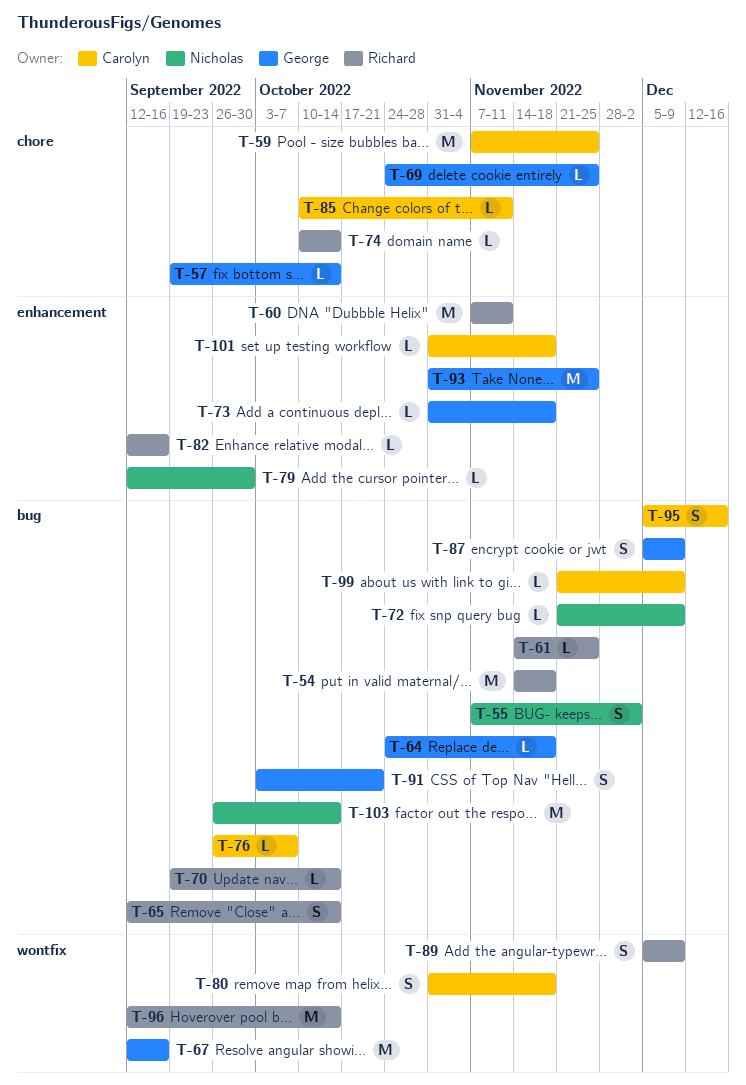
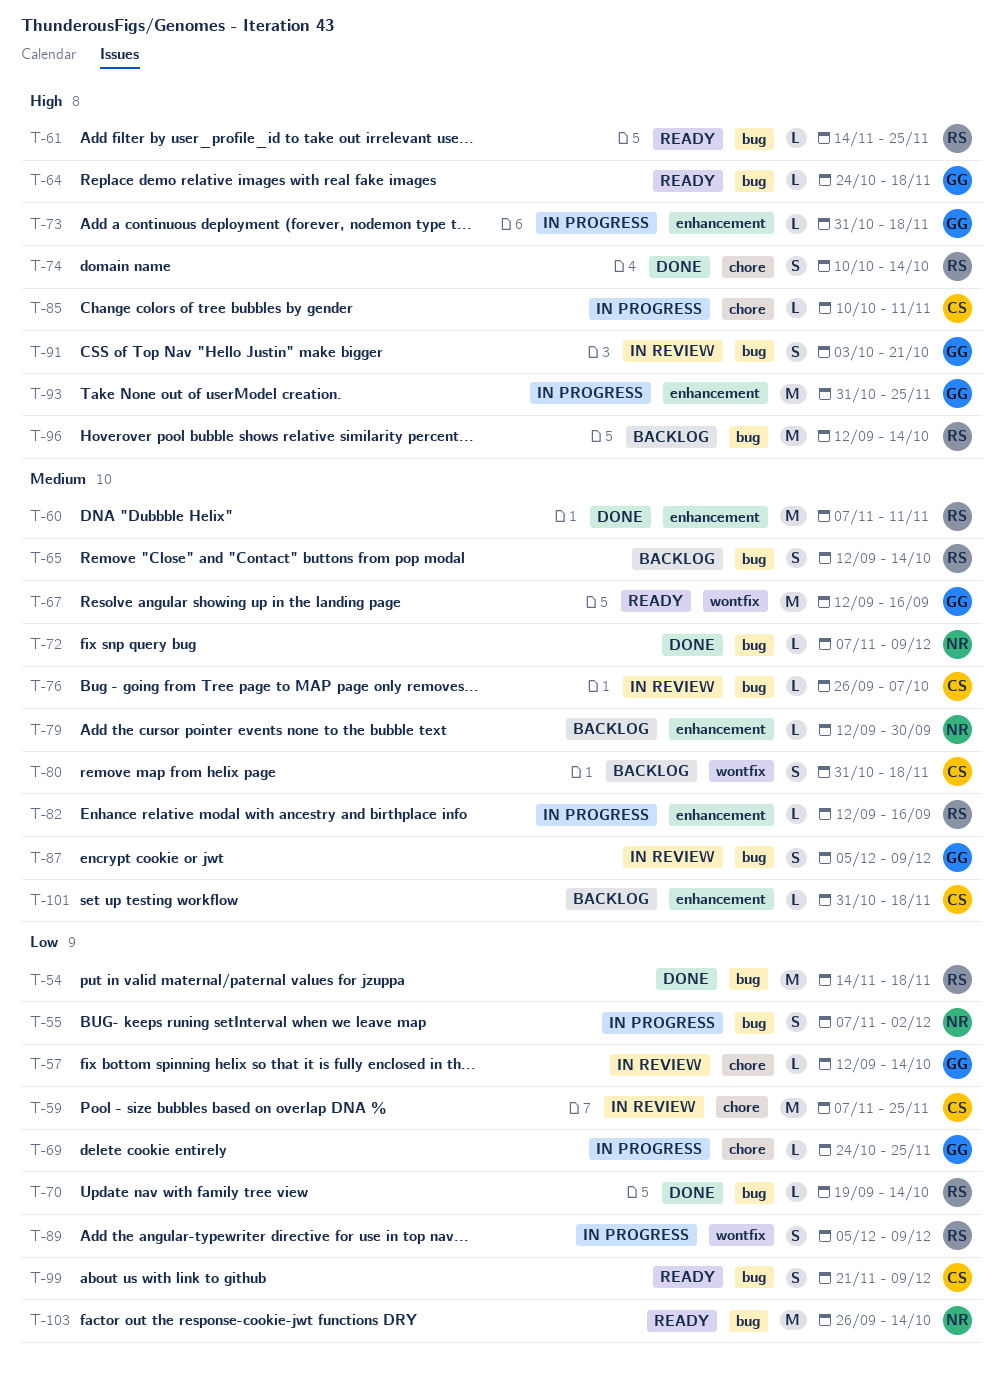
T-57, start: Sep 19 -> Sep 12
T-72, start: Nov 21 -> Nov 7
T-74, estimate: L -> S
T-95: present -> none
T-96, label: wontfix -> bug
T-99, estimate: L -> S

